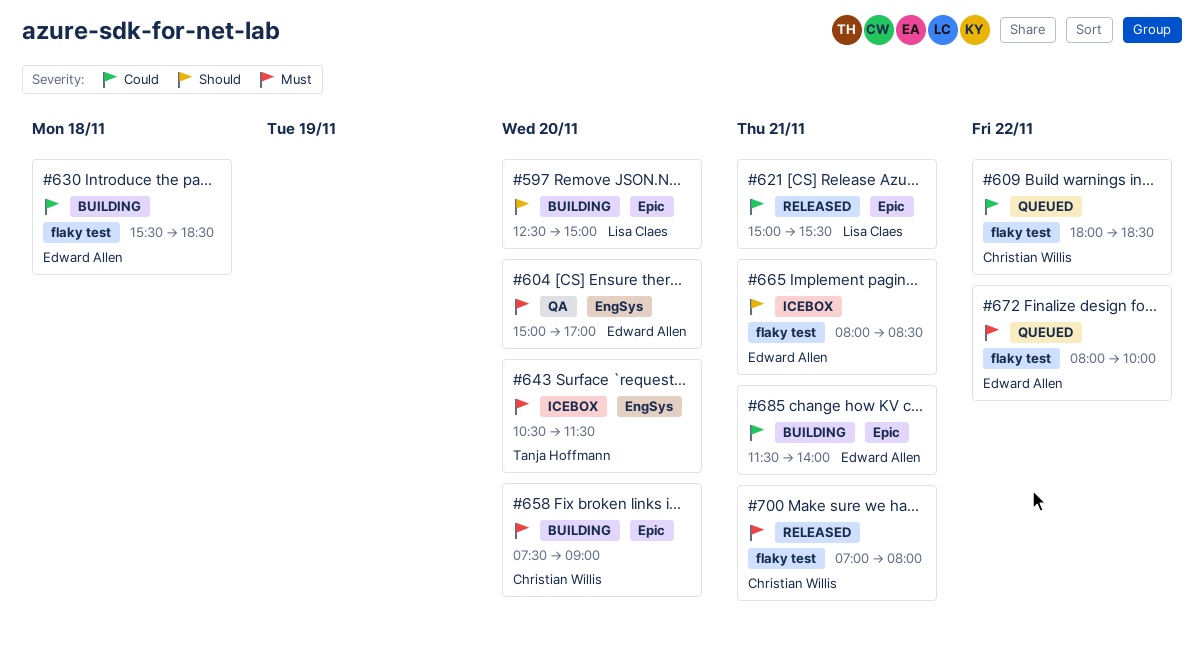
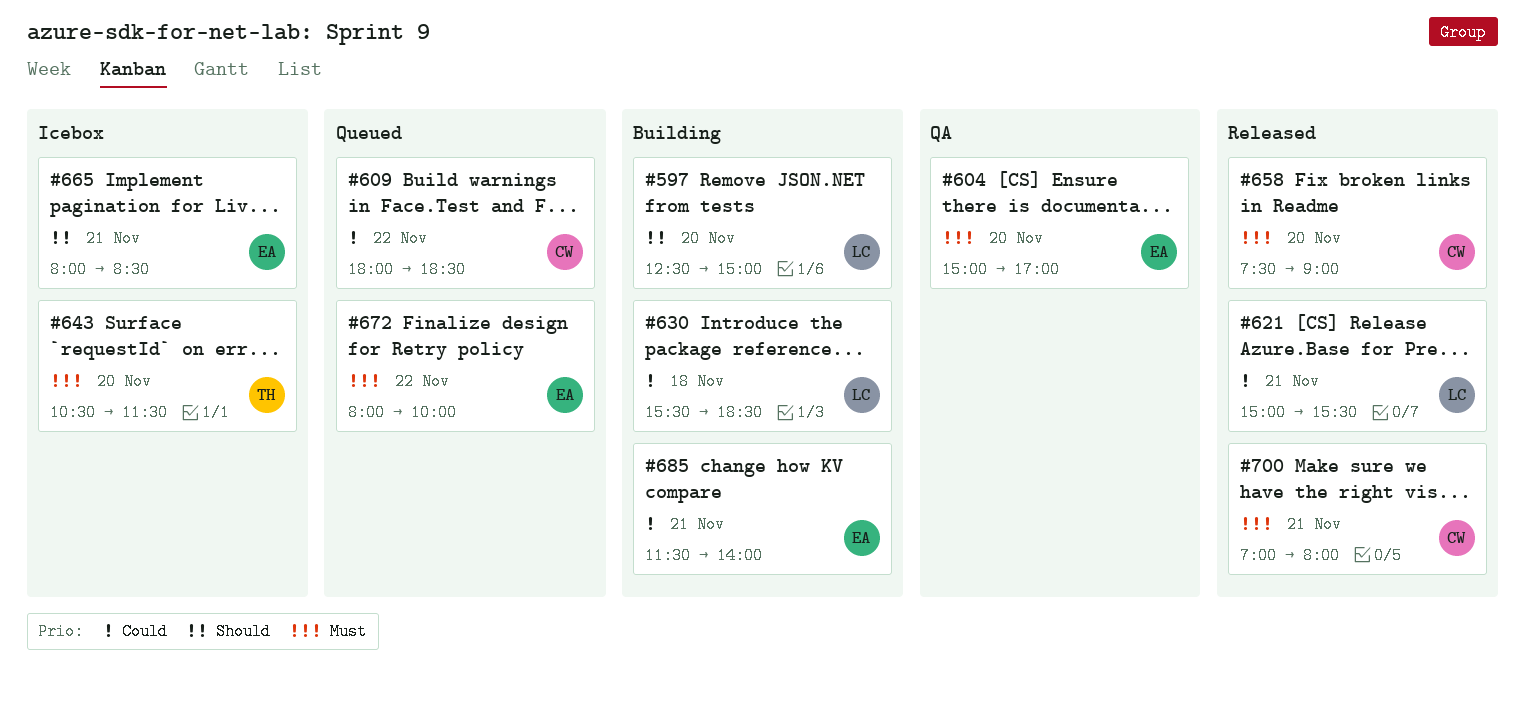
#630, owner: Edward Allen -> Lisa Claes
#658, status: Building -> Released

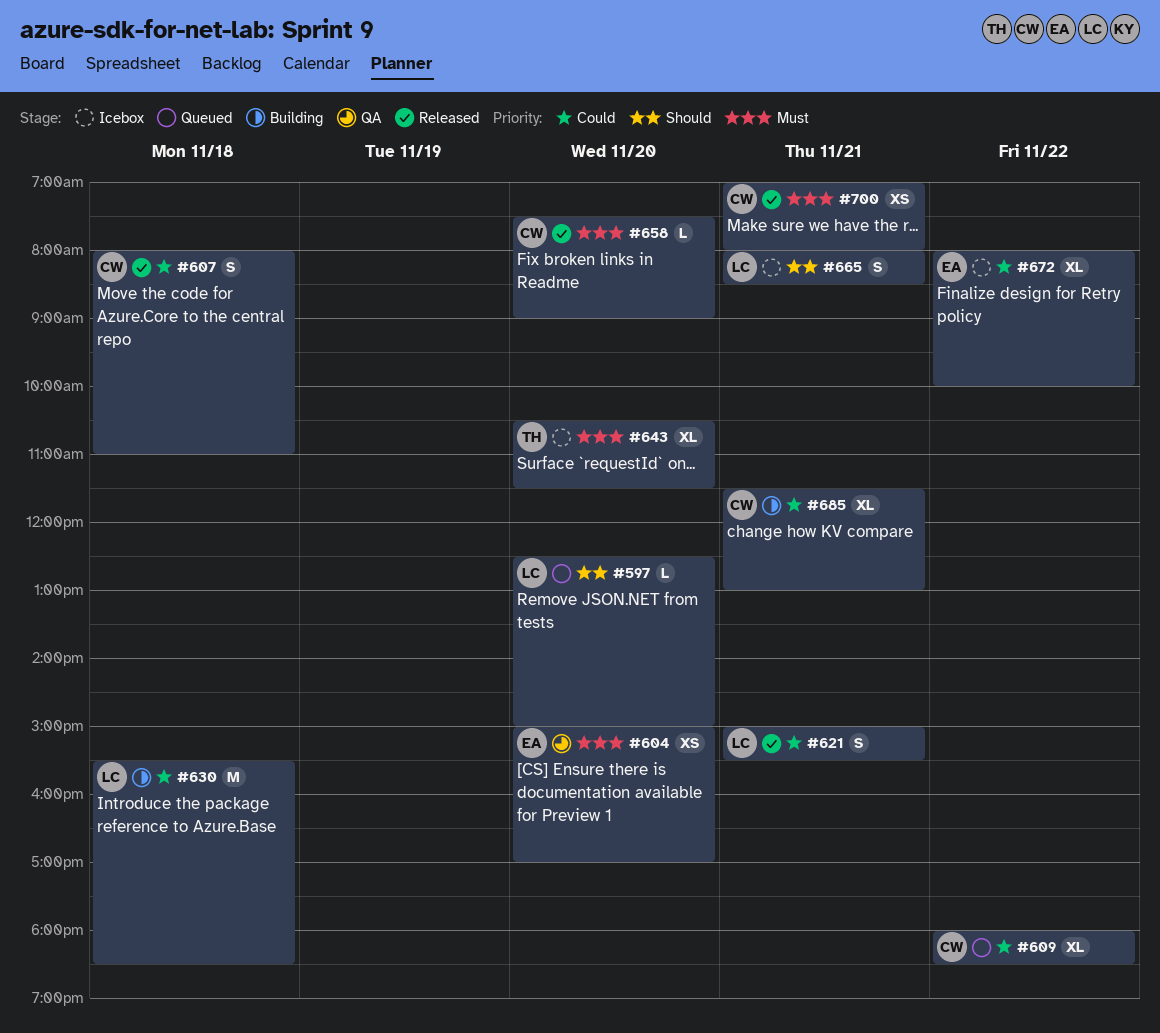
#597, status: Building -> Queued
#607: none -> present
#665, owner: EA -> LC
#672, status: Queued -> Icebox
#672, priority: Must -> Could
#685, owner: EA -> CW
#685, ends: 14:00 -> 13:00

